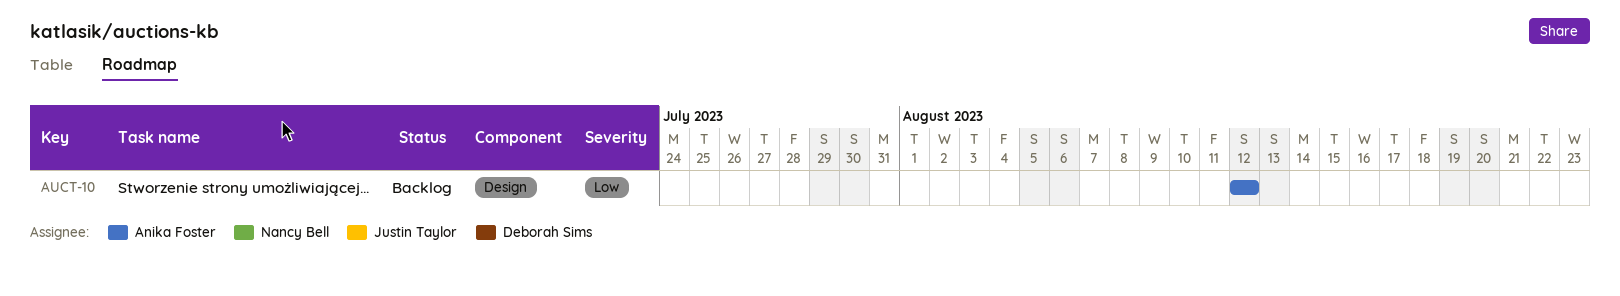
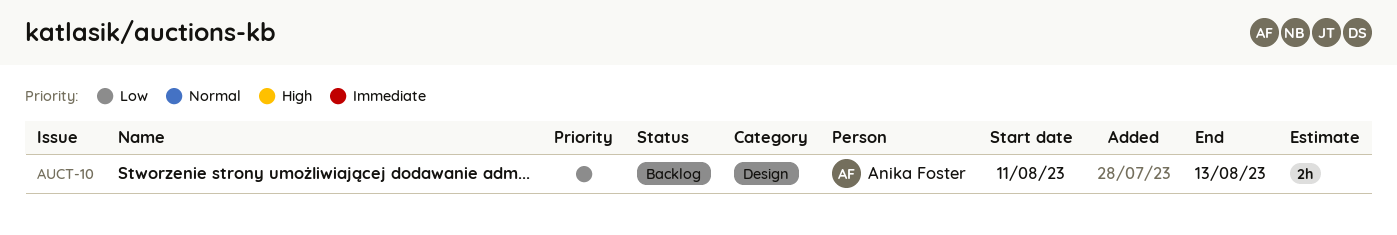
AUCT-10, start: Aug 12 -> Aug 11
AUCT-10, due: Aug 12 -> Aug 13

